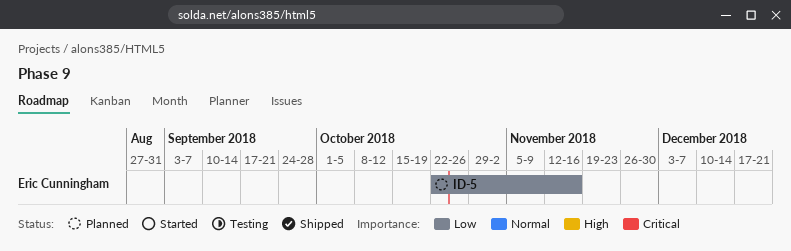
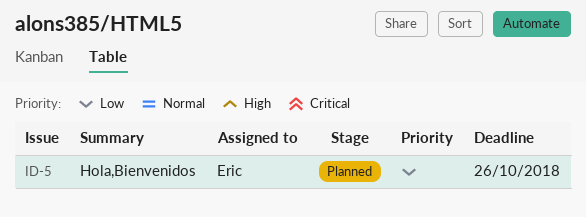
ID-5, due: Nov 16 -> Oct 26

